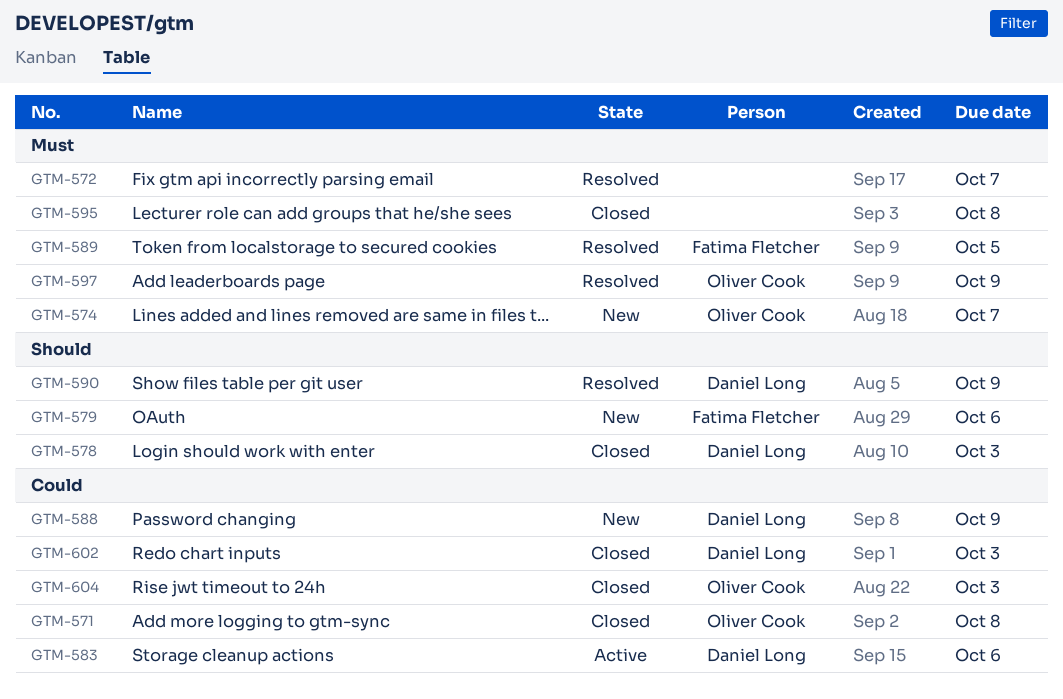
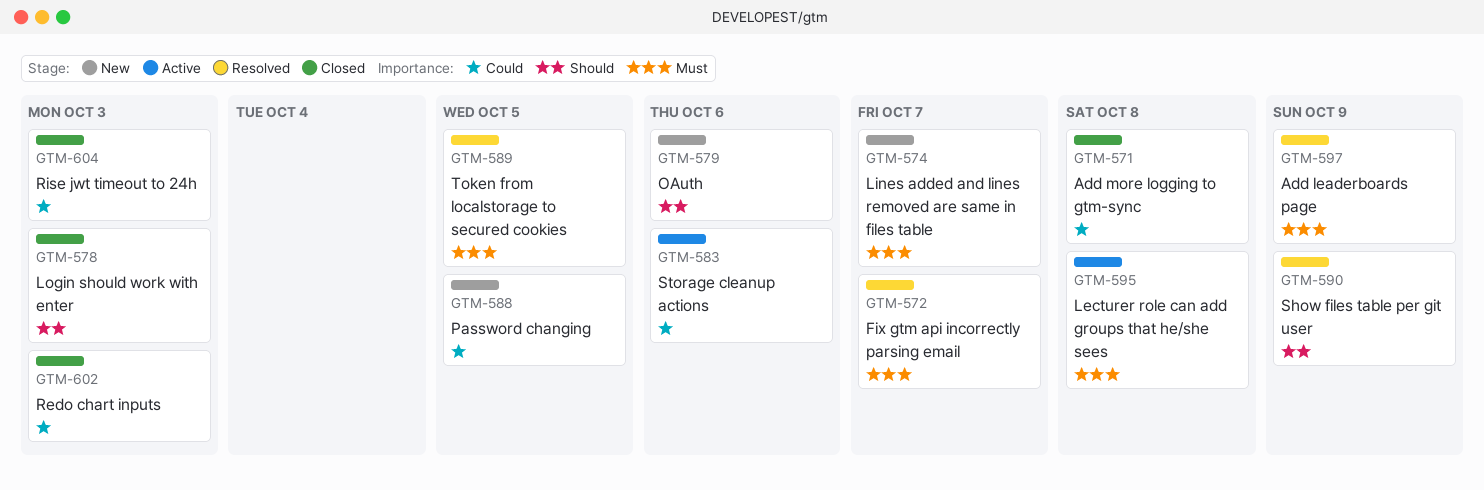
GTM-588, due: Oct 9 -> Oct 5
GTM-595, status: Closed -> Active

